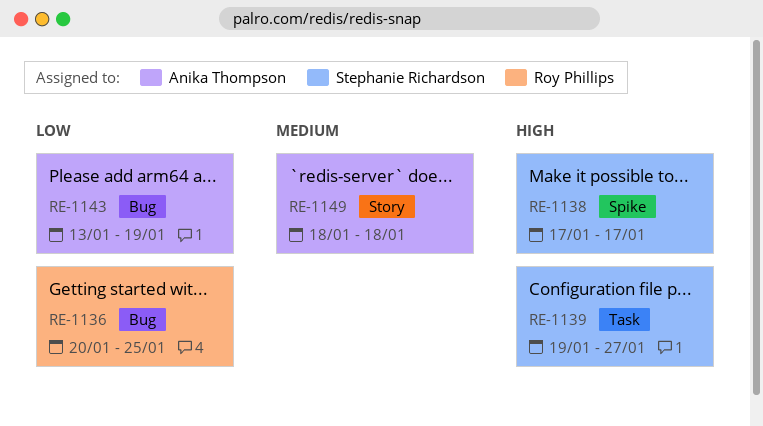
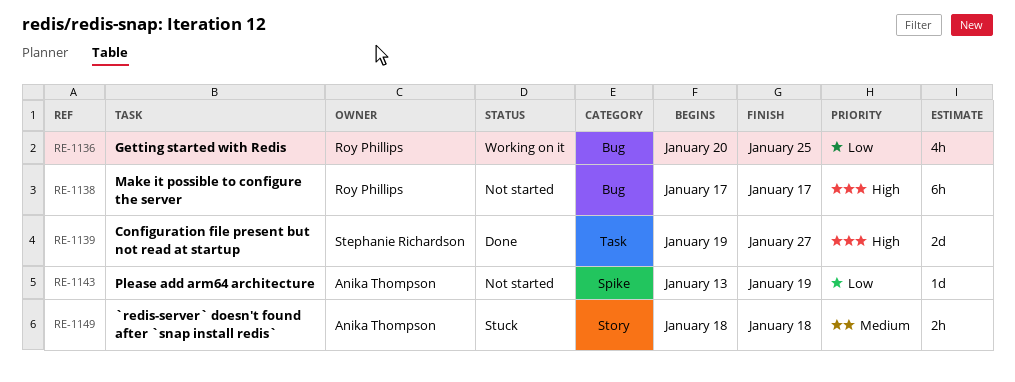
RE-1138, owner: Stephanie Richardson -> Roy Phillips
RE-1138, label: Spike -> Bug
RE-1143, label: Bug -> Spike

